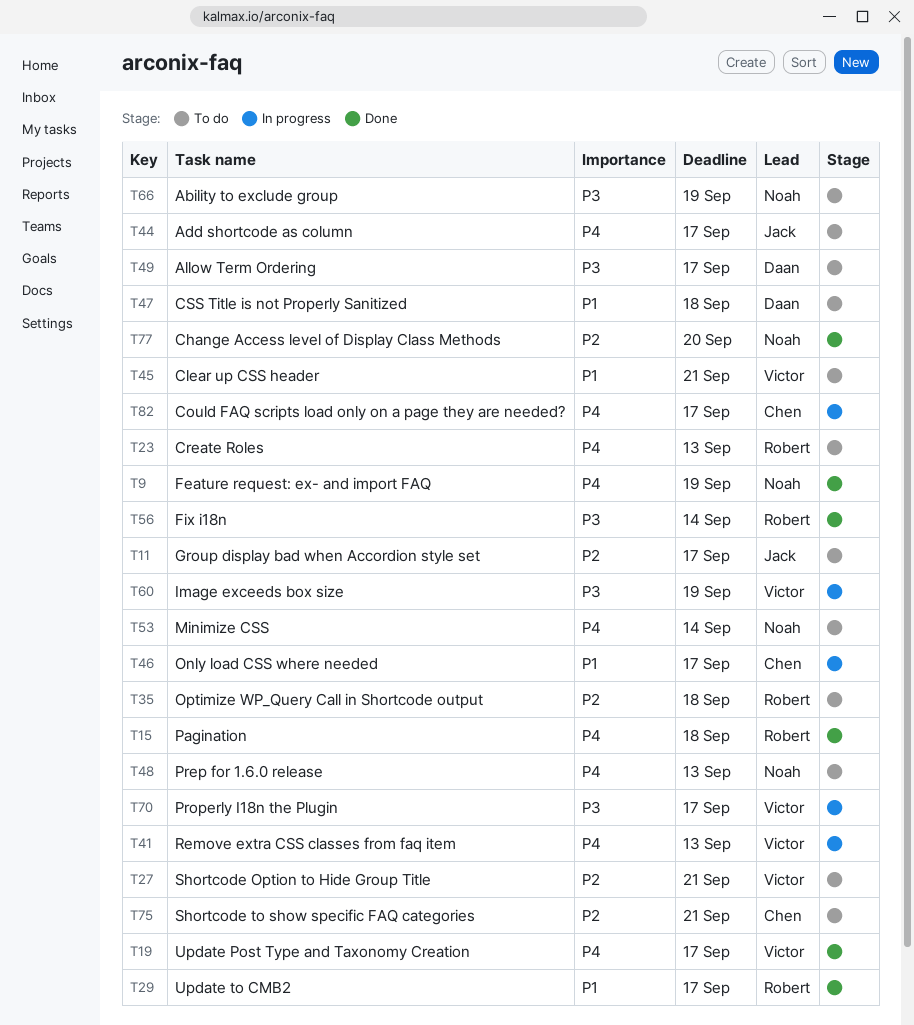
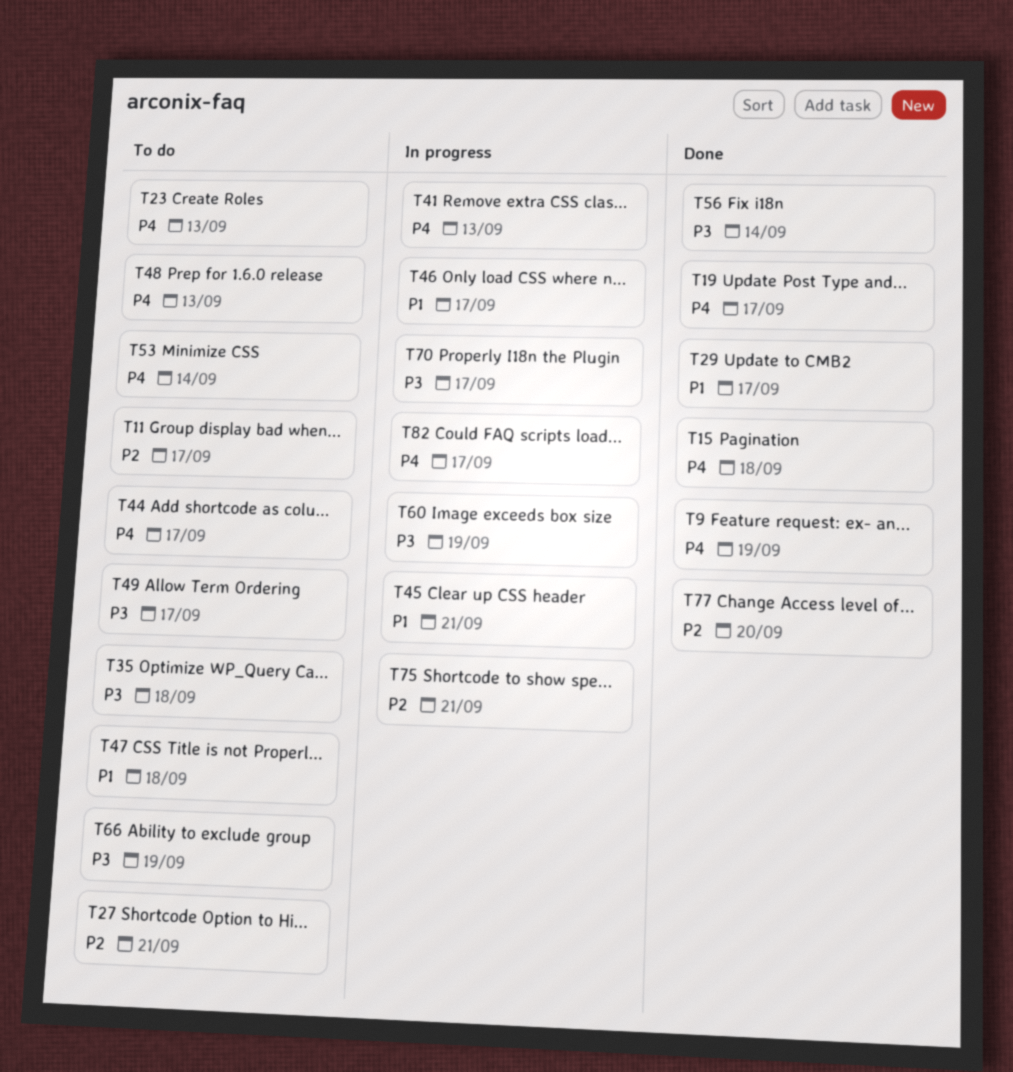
T35, priority: P2 -> P3
T45, status: To do -> In progress
T75, status: To do -> In progress

